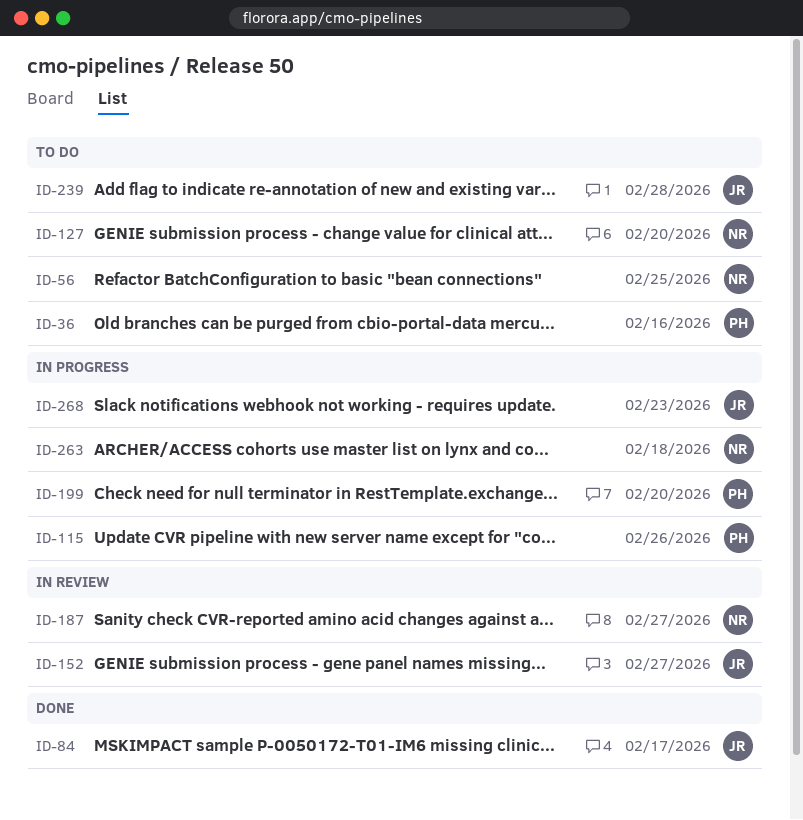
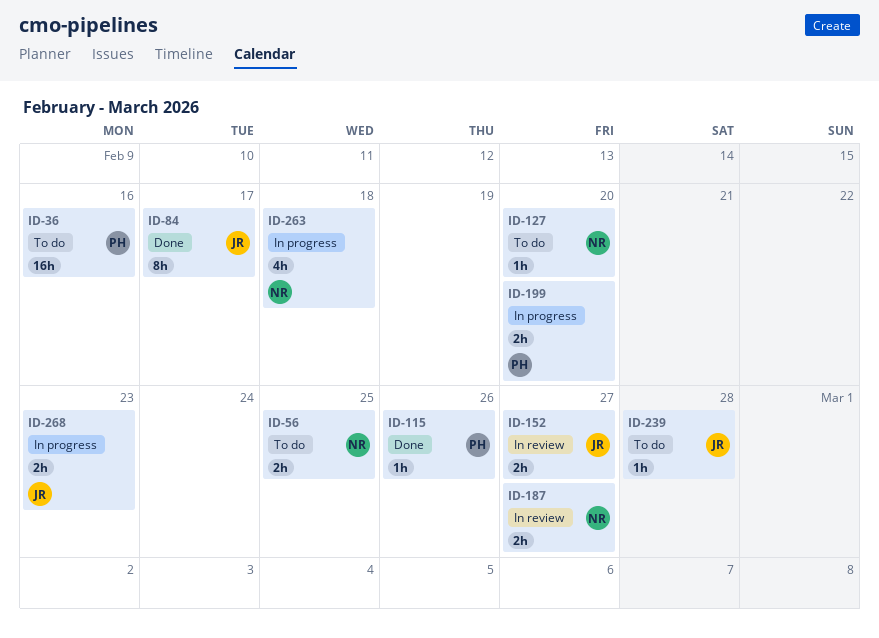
ID-115, status: In progress -> Done

